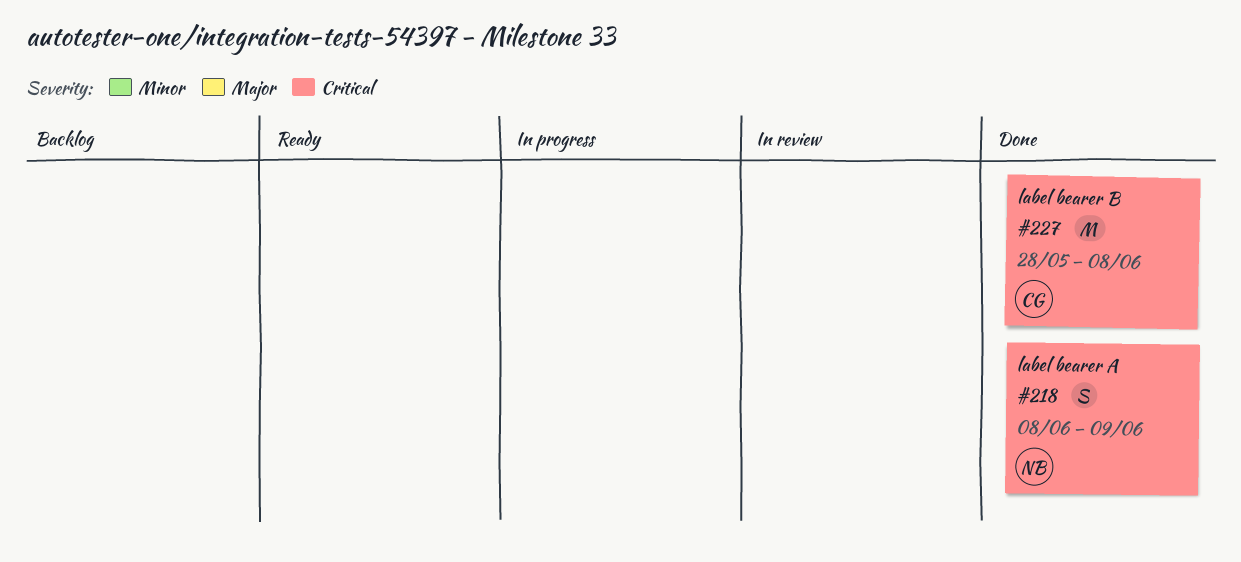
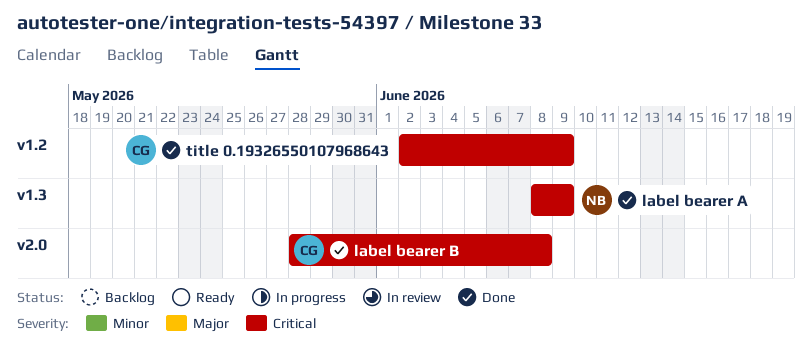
title 0.19326550107968643: none -> present

